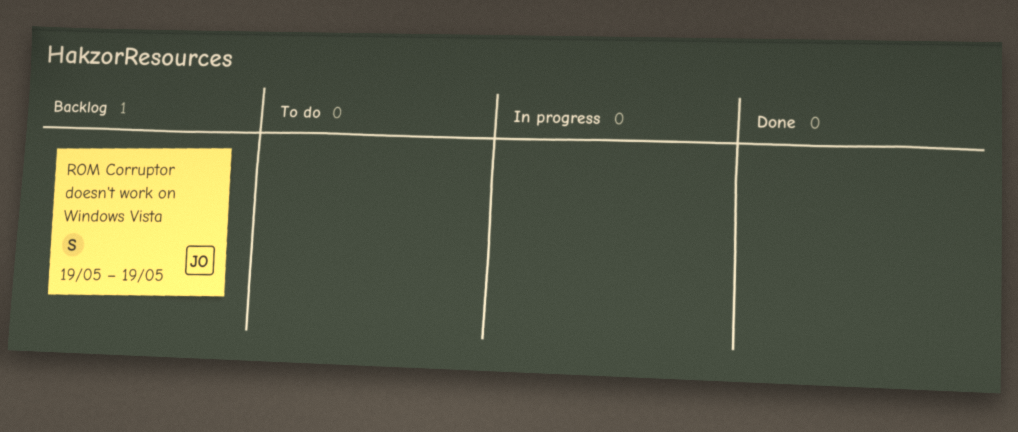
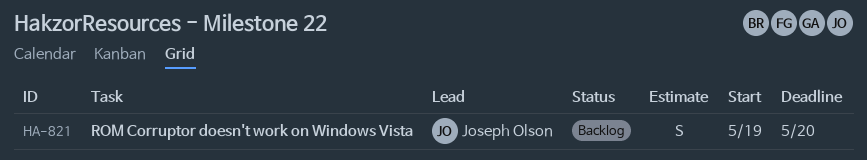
ROM Corruptor doesn't work on Windows Vista, due: May 19 -> May 20

